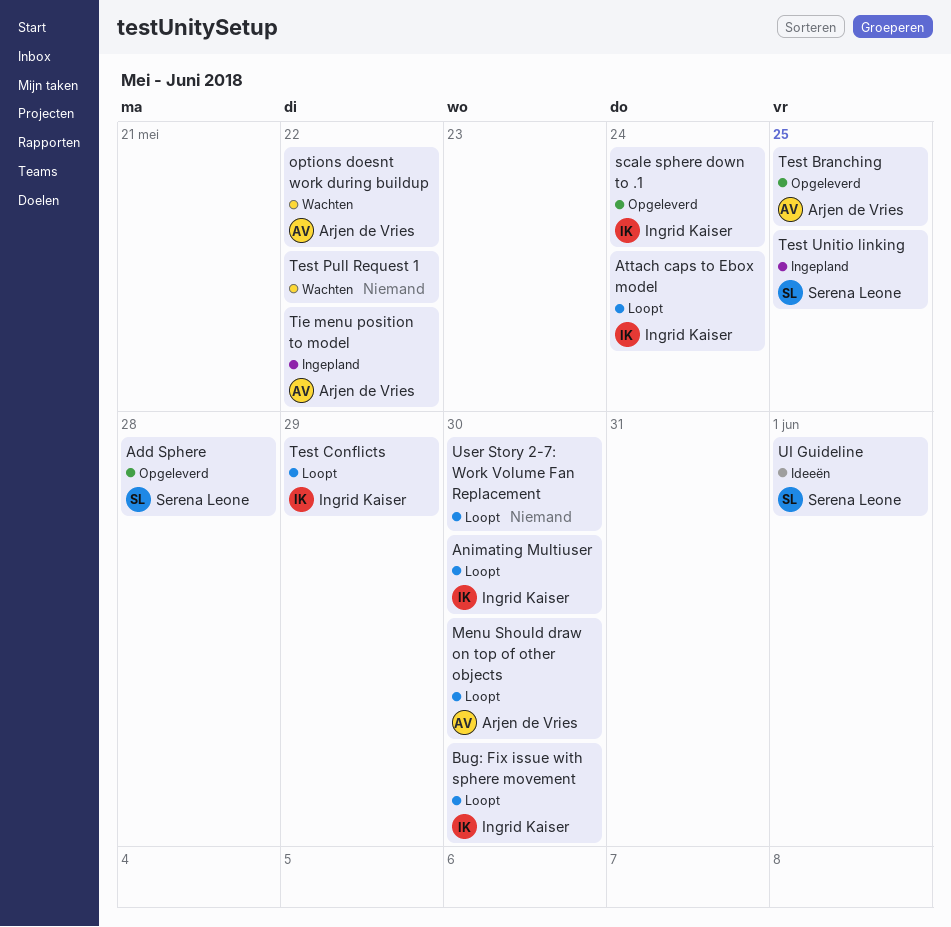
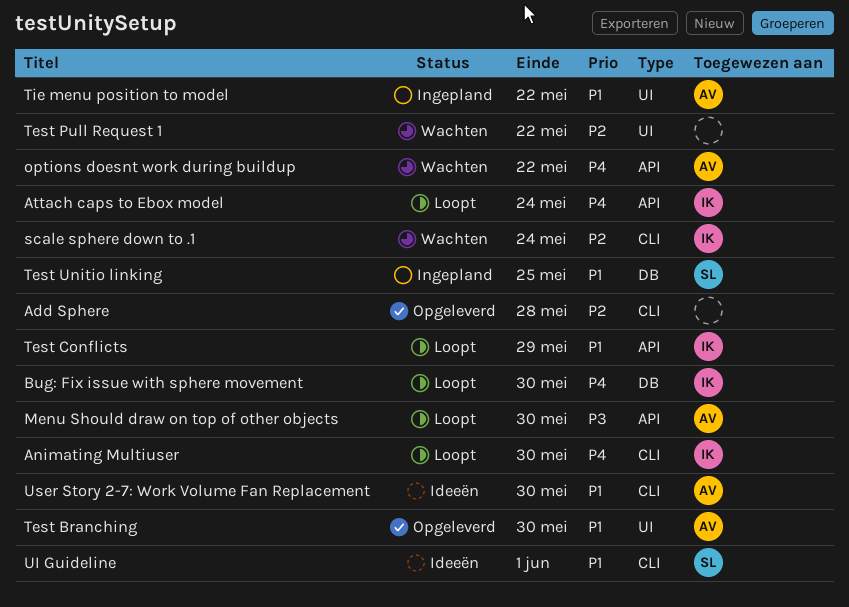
Add Sphere, owner: Serena Leone -> none
scale sphere down to .1, status: Opgeleverd -> Wachten
Test Branching, due: May 25 -> May 30
User Story 2-7: Work Volume Fan Replacement, status: Loopt -> Ideeën
User Story 2-7: Work Volume Fan Replacement, owner: none -> Arjen de Vries

